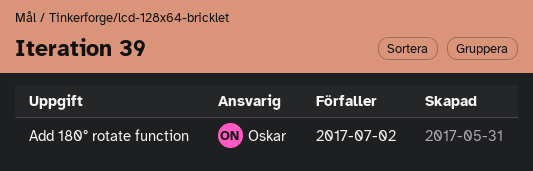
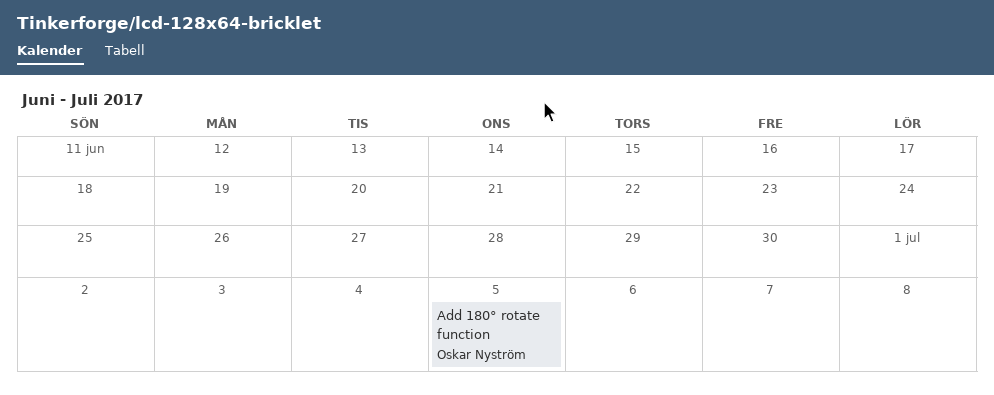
Add 180° rotate function, due: Jul 2 -> Jul 5

